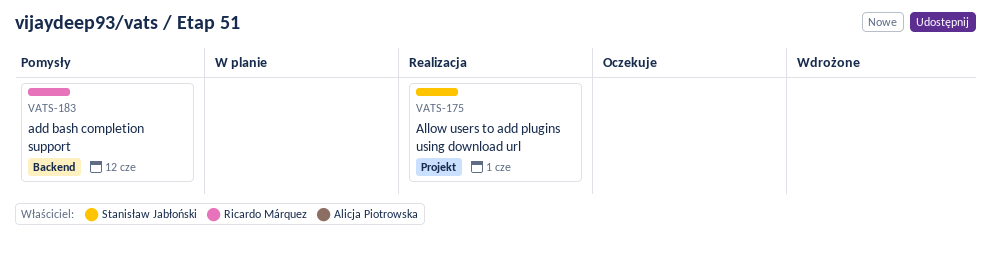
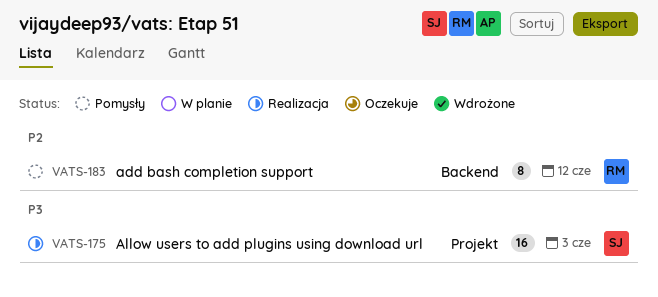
VATS-175, due: Jun 1 -> Jun 3

